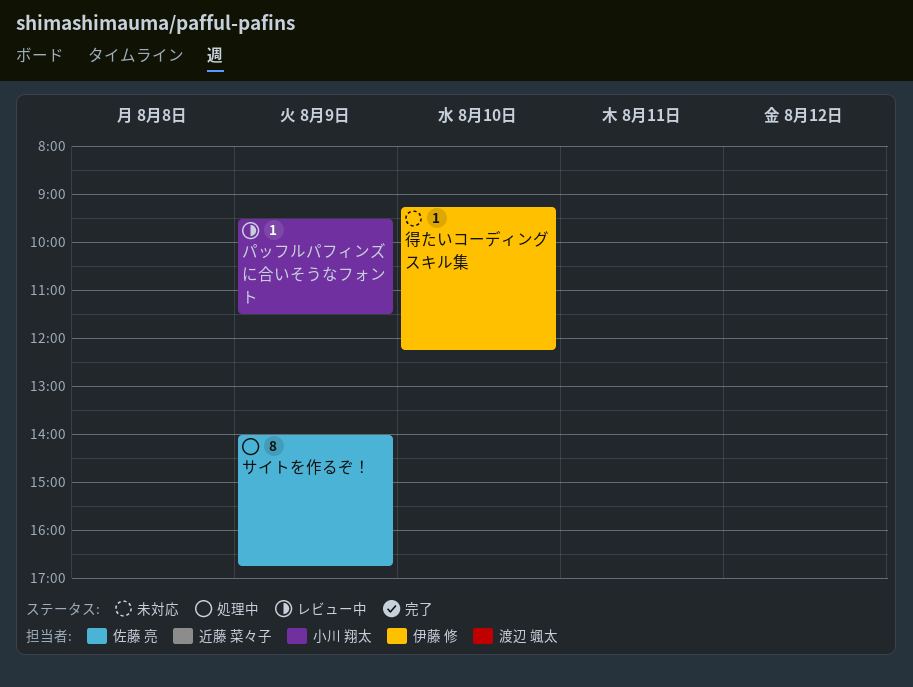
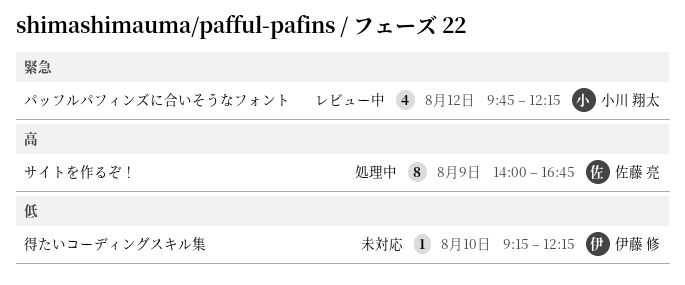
パッフルパフィンズに合いそうなフォント, estimate: 1 -> 4
パッフルパフィンズに合いそうなフォント, day: Aug 9 -> Aug 12
パッフルパフィンズに合いそうなフォント, begins: 09:30 -> 09:45
パッフルパフィンズに合いそうなフォント, ends: 11:30 -> 12:15

